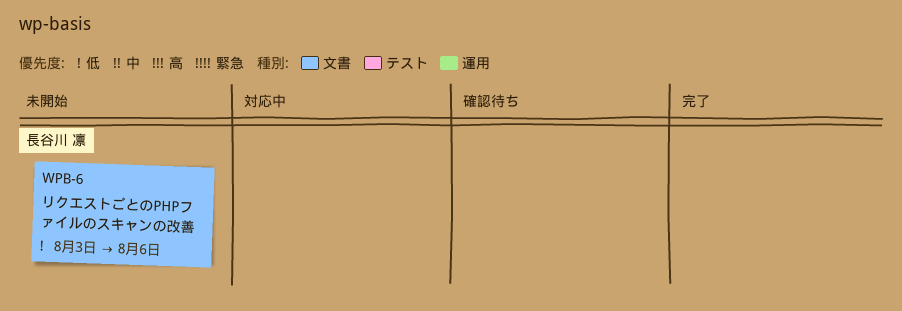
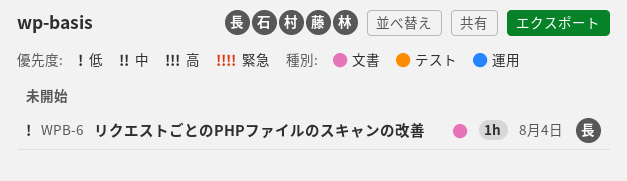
WPB-6, due: Aug 6 -> Aug 4

